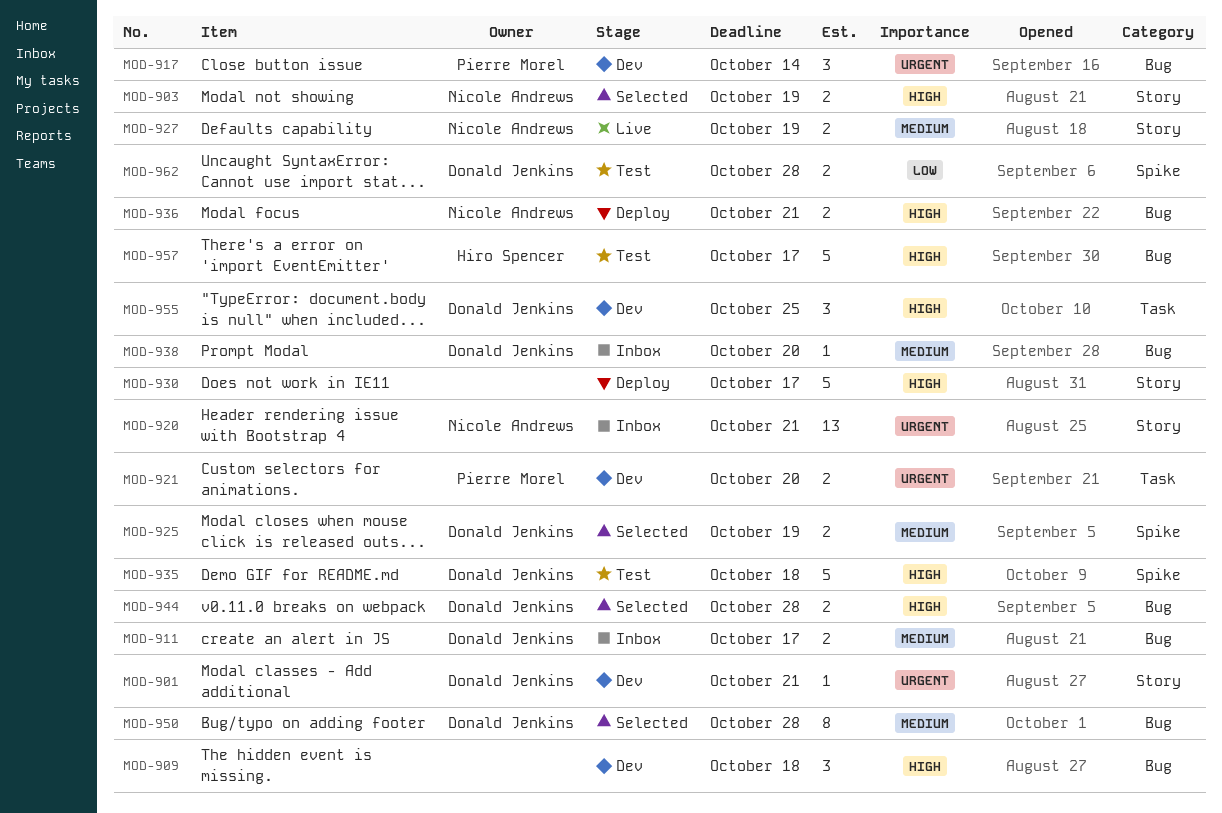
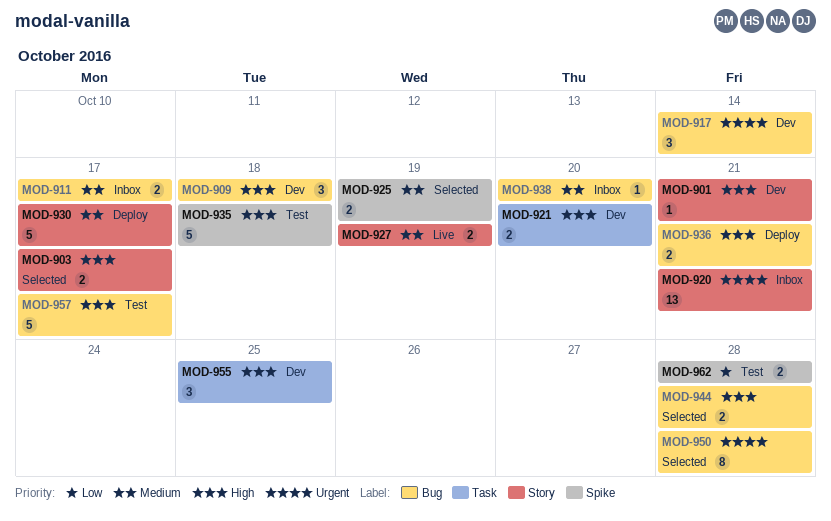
MOD-901, priority: Urgent -> High
MOD-903, due: Oct 19 -> Oct 17
MOD-921, priority: Urgent -> High
MOD-930, priority: High -> Medium
MOD-950, priority: Medium -> Urgent

